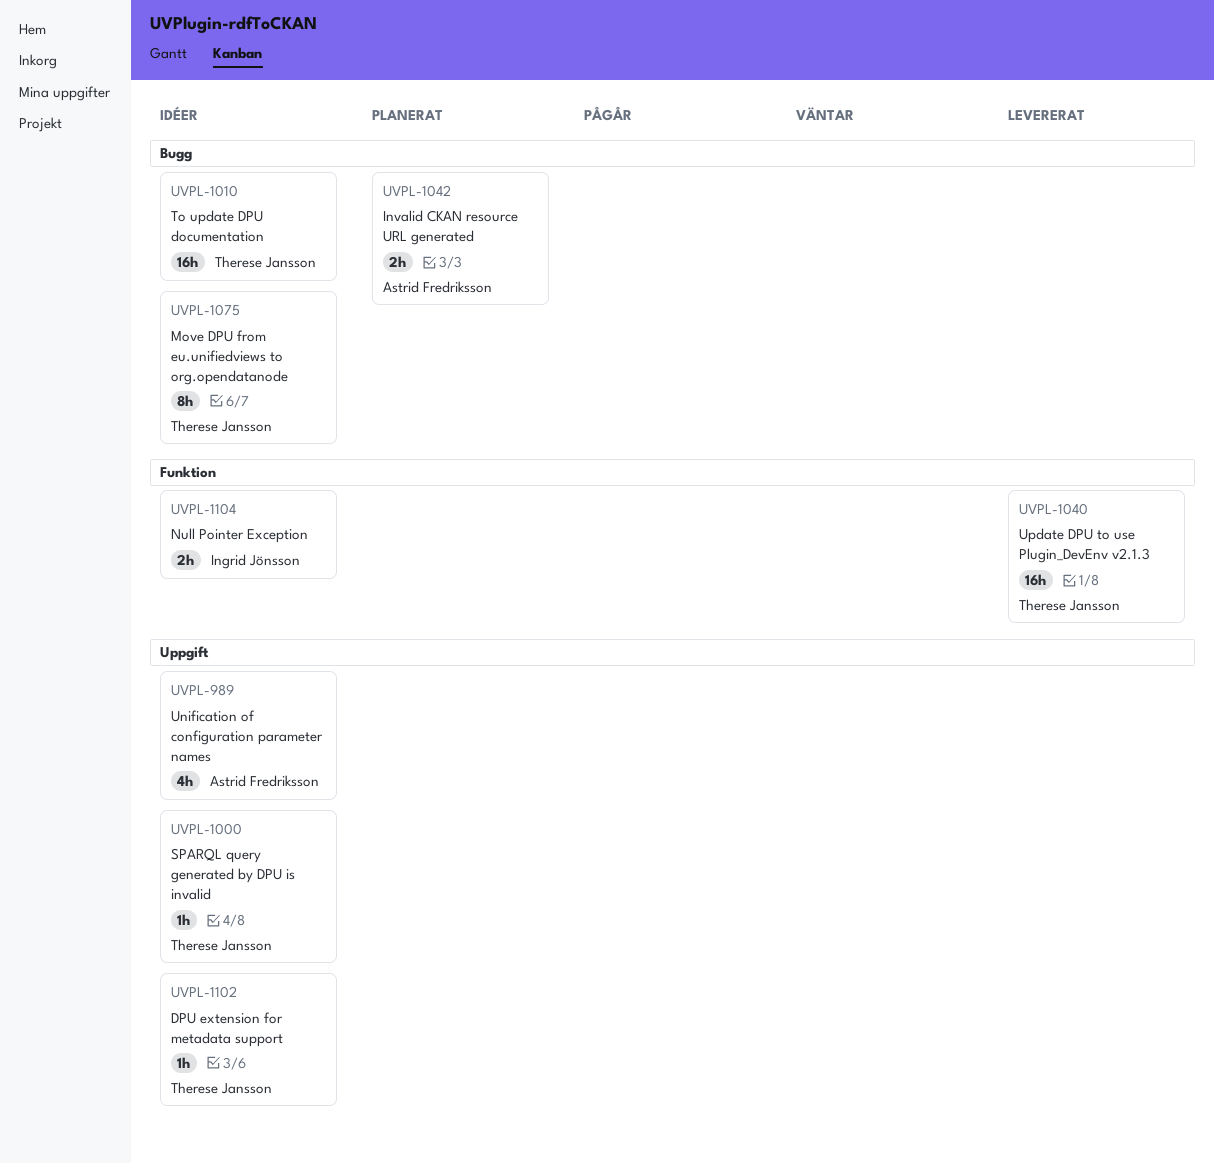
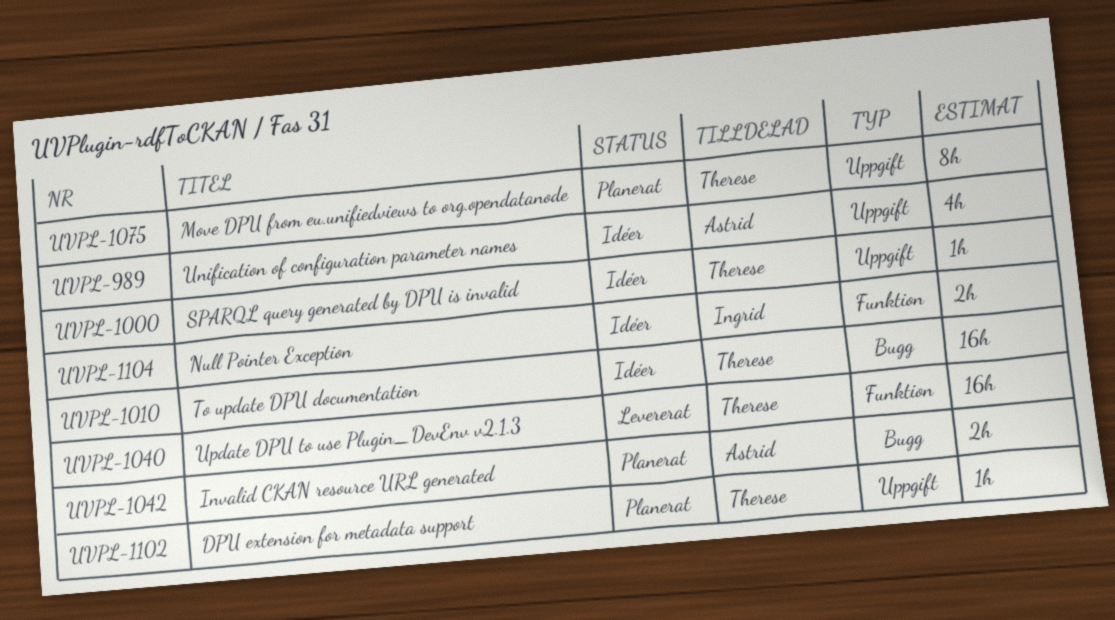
UVPL-1075, status: Idéer -> Planerat
UVPL-1075, label: Bugg -> Uppgift
UVPL-1102, status: Idéer -> Planerat

